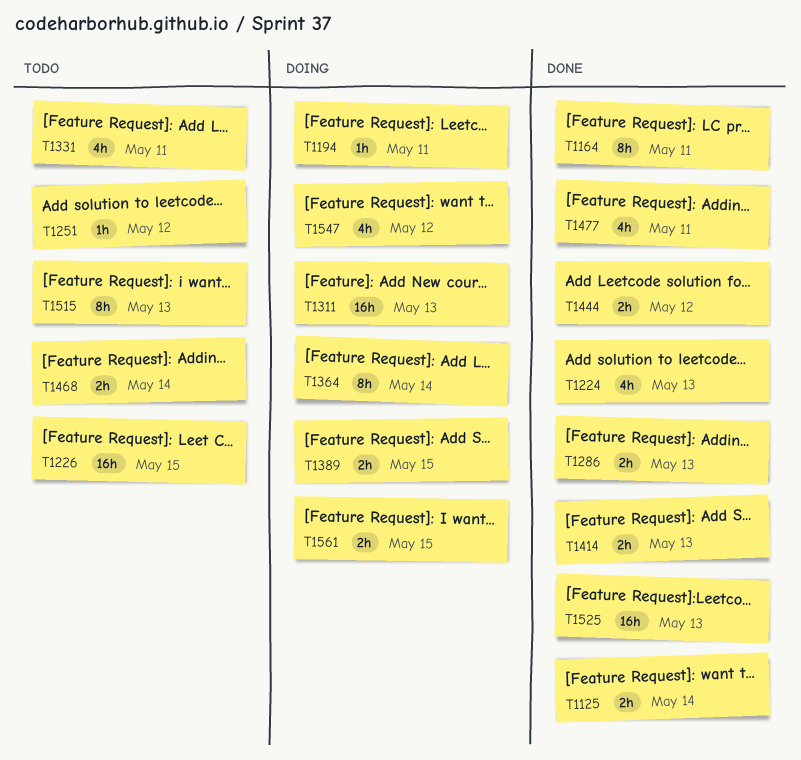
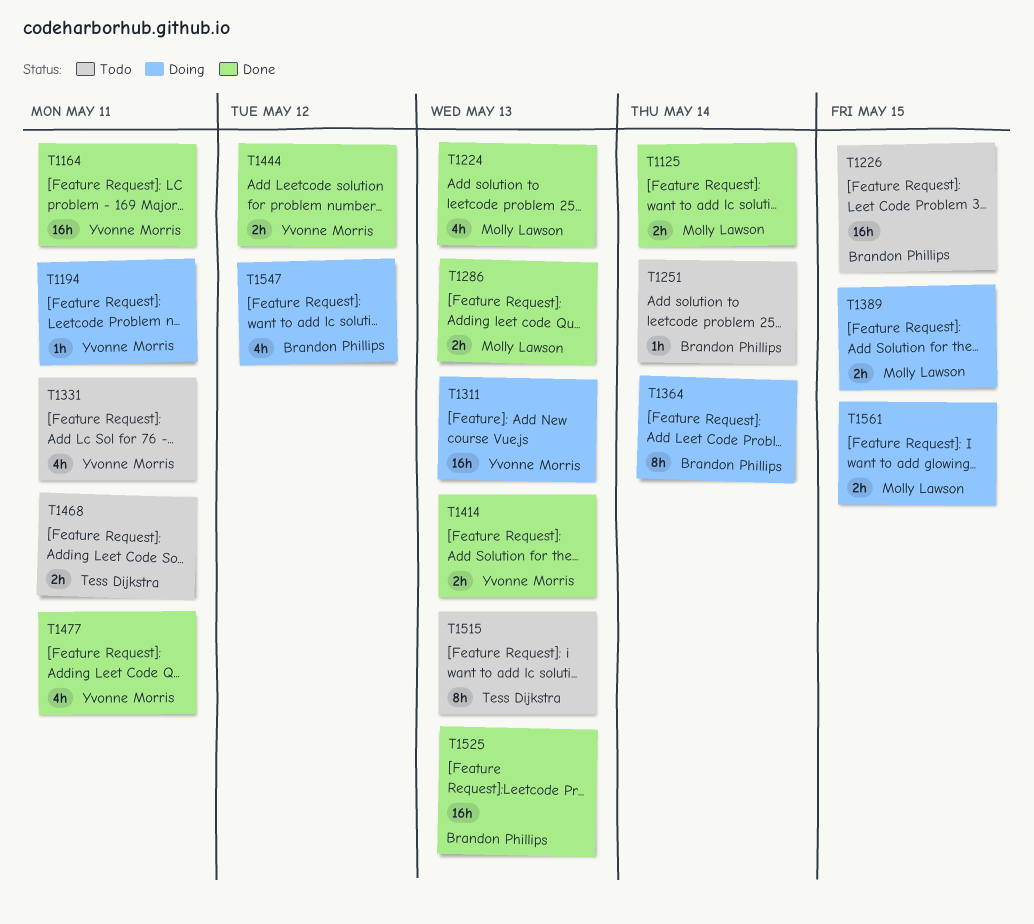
T1164, estimate: 8h -> 16h
T1251, due: May 12 -> May 14
T1468, due: May 14 -> May 11

